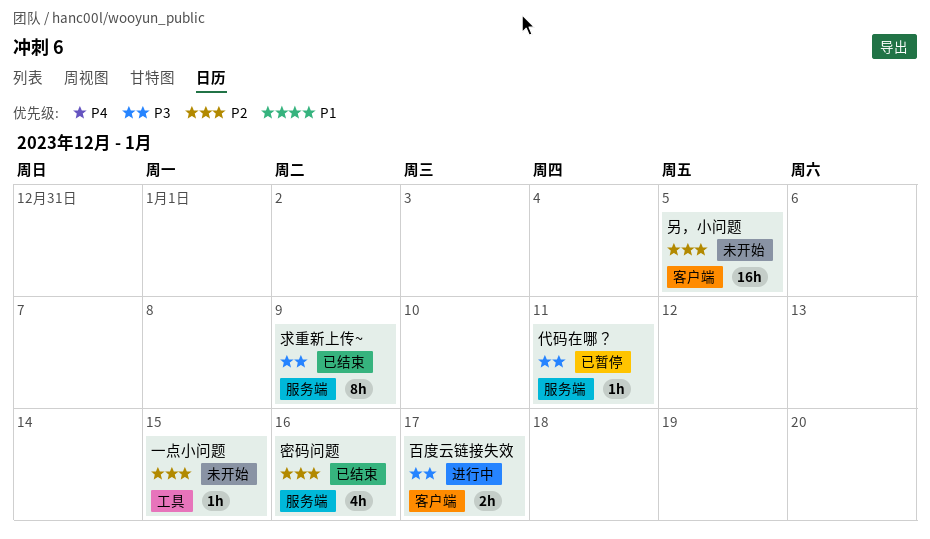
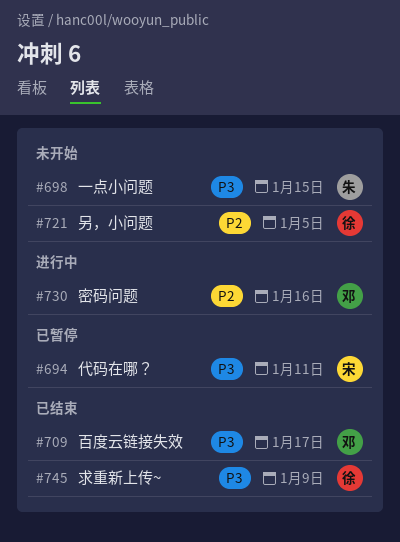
一点小问题, priority: P2 -> P3
密码问题, status: 已结束 -> 进行中
百度云链接失效, status: 进行中 -> 已结束

